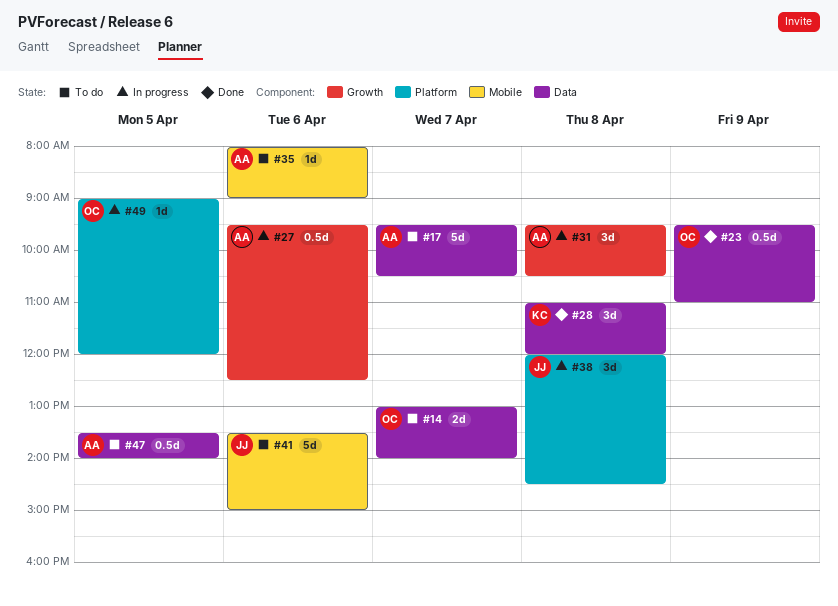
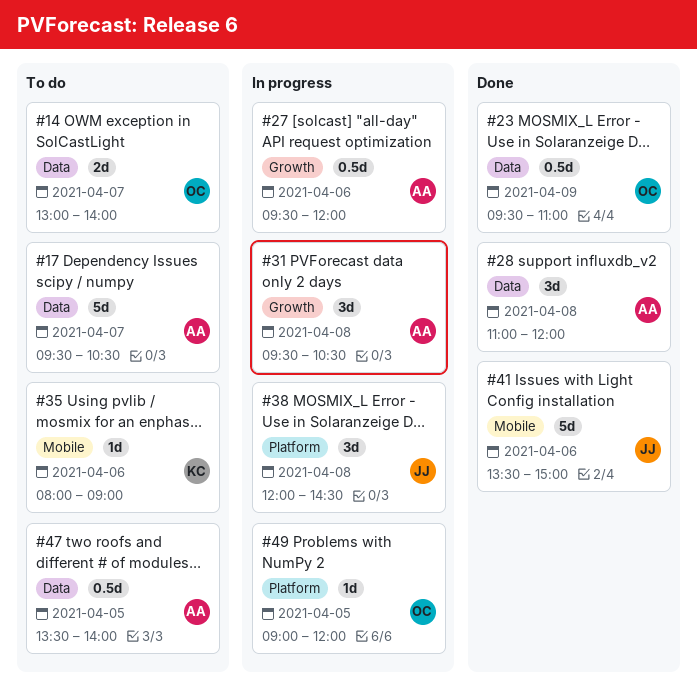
#27, ends: 12:30 -> 12:00
#28, owner: KC -> AA
#35, owner: AA -> KC
#41, status: To do -> Done

